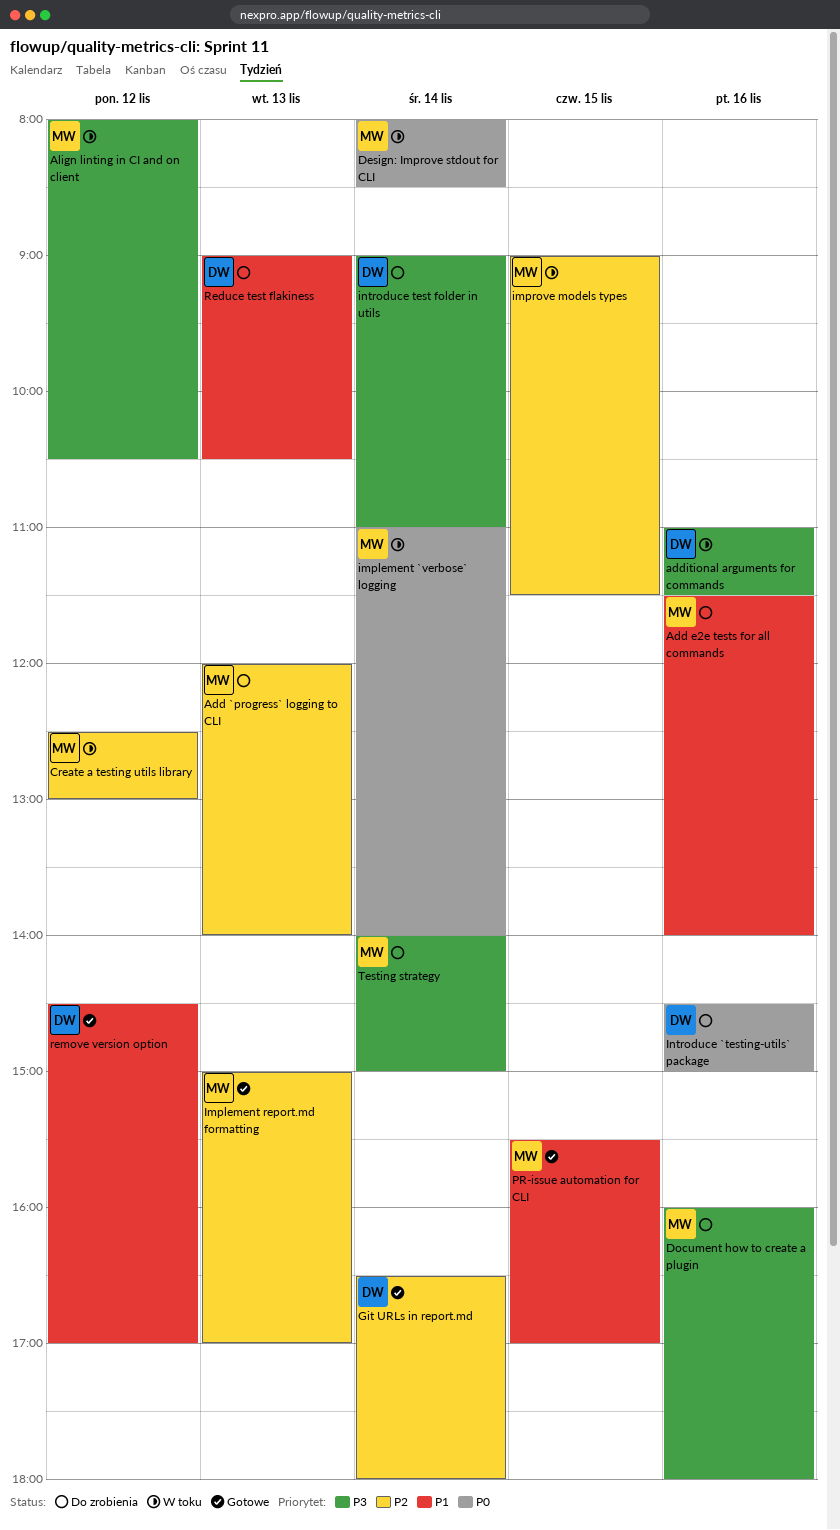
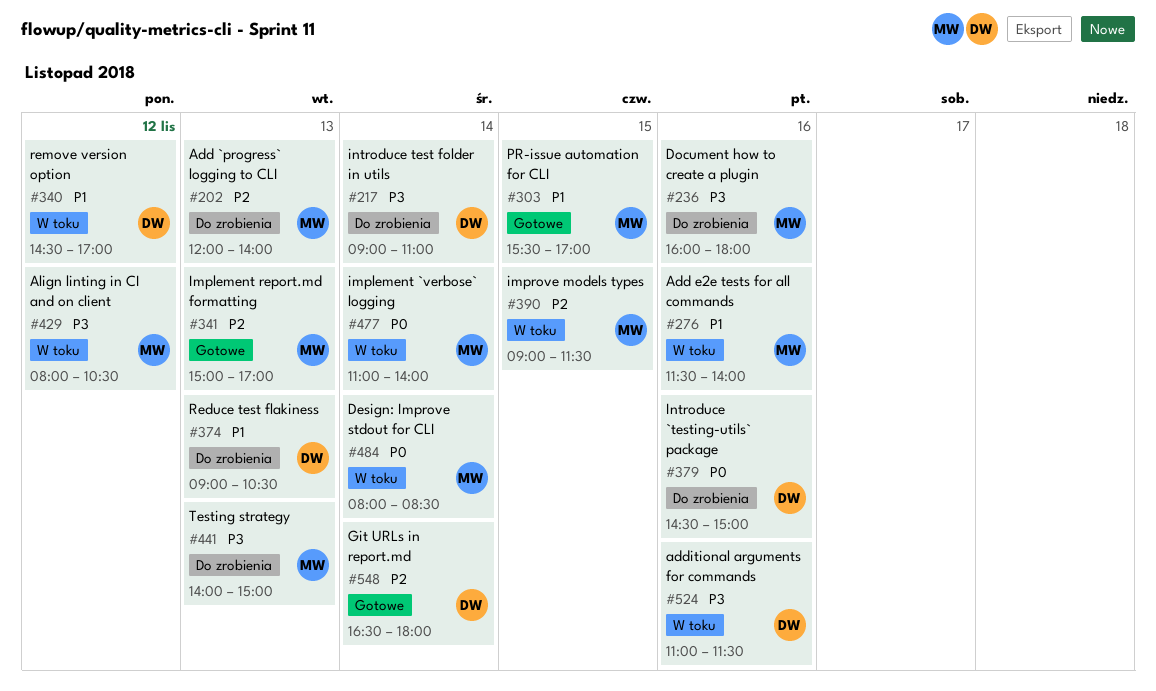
Add e2e tests for all commands, status: Do zrobienia -> W toku
Create a testing utils library: present -> none
remove version option, status: Gotowe -> W toku
Testing strategy, day: Nov 14 -> Nov 13

